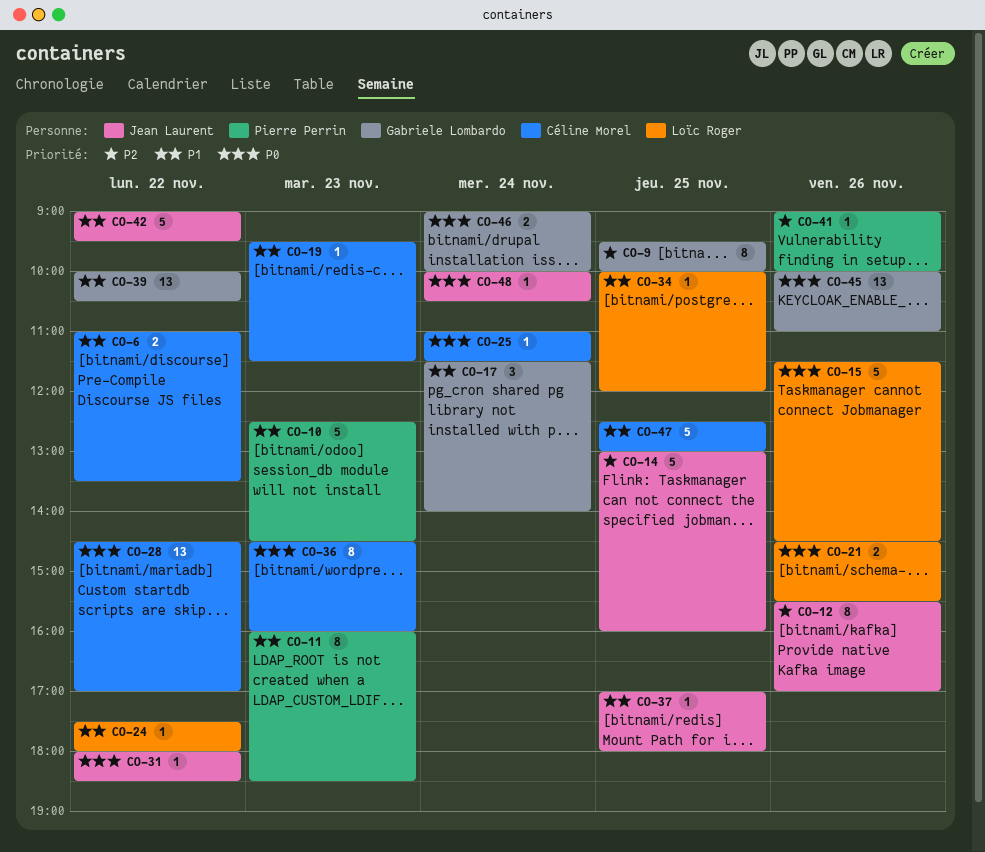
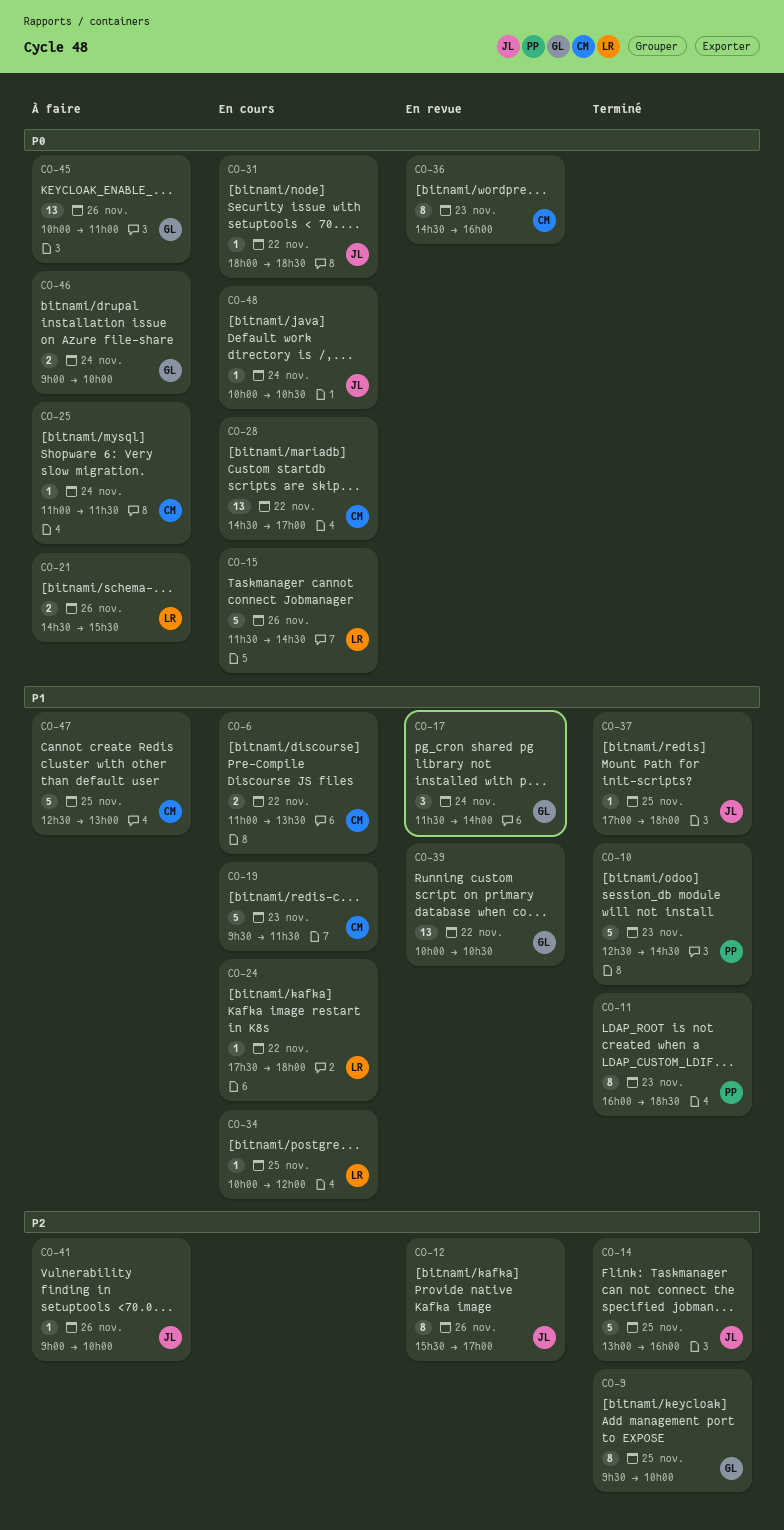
CO-19, estimate: 1 -> 5
CO-41, owner: Pierre Perrin -> Jean Laurent
CO-42: present -> none

